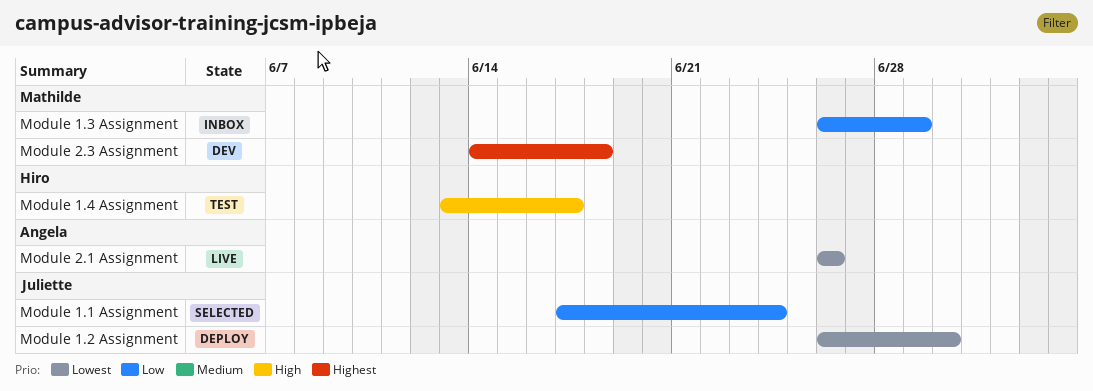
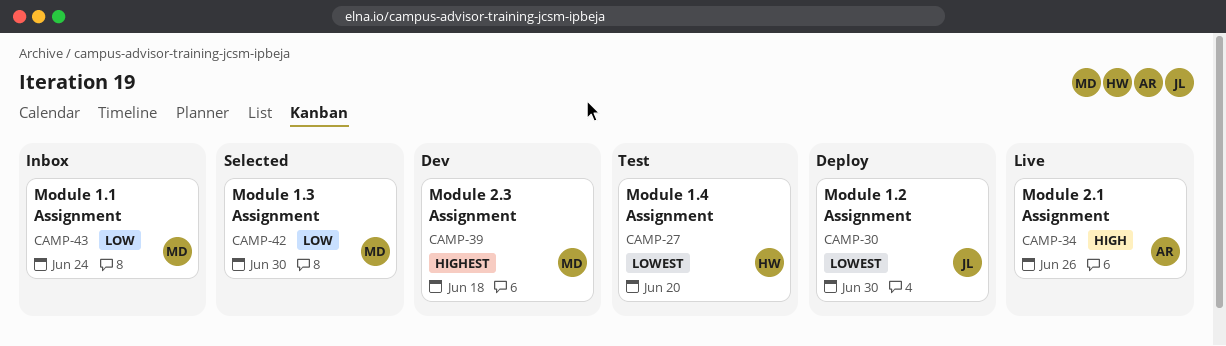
Module 1.1 Assignment, status: Selected -> Inbox
Module 1.1 Assignment, owner: Juliette -> Mathilde
Module 1.3 Assignment, status: Inbox -> Selected
Module 1.3 Assignment, due: Jun 29 -> Jun 30
Module 1.4 Assignment, priority: High -> Lowest
Module 1.4 Assignment, due: Jun 17 -> Jun 20
Module 2.1 Assignment, priority: Lowest -> High

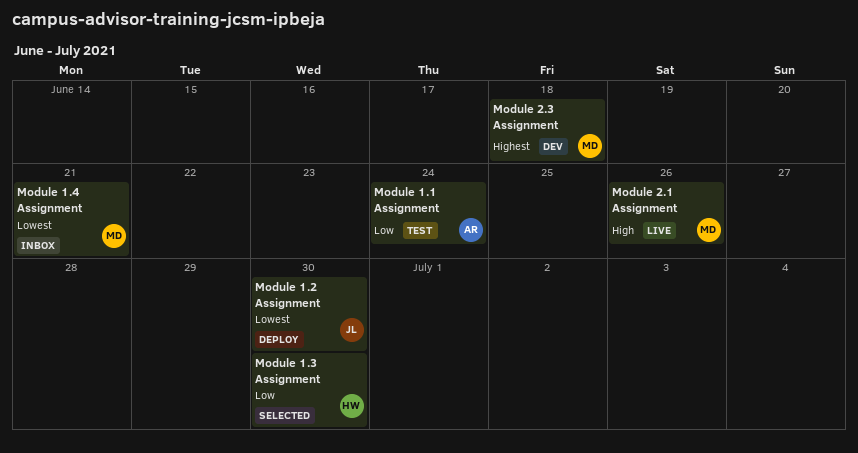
Module 1.1 Assignment, status: Inbox -> Test
Module 1.1 Assignment, owner: MD -> AR
Module 1.3 Assignment, owner: MD -> HW
Module 1.4 Assignment, status: Test -> Inbox
Module 1.4 Assignment, owner: HW -> MD
Module 1.4 Assignment, due: Jun 20 -> Jun 21
Module 2.1 Assignment, owner: AR -> MD

